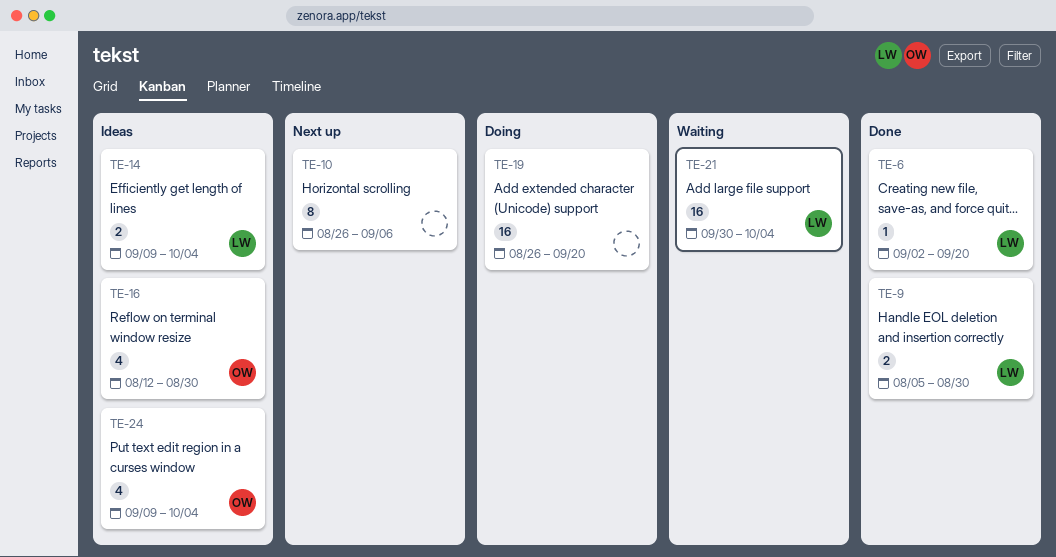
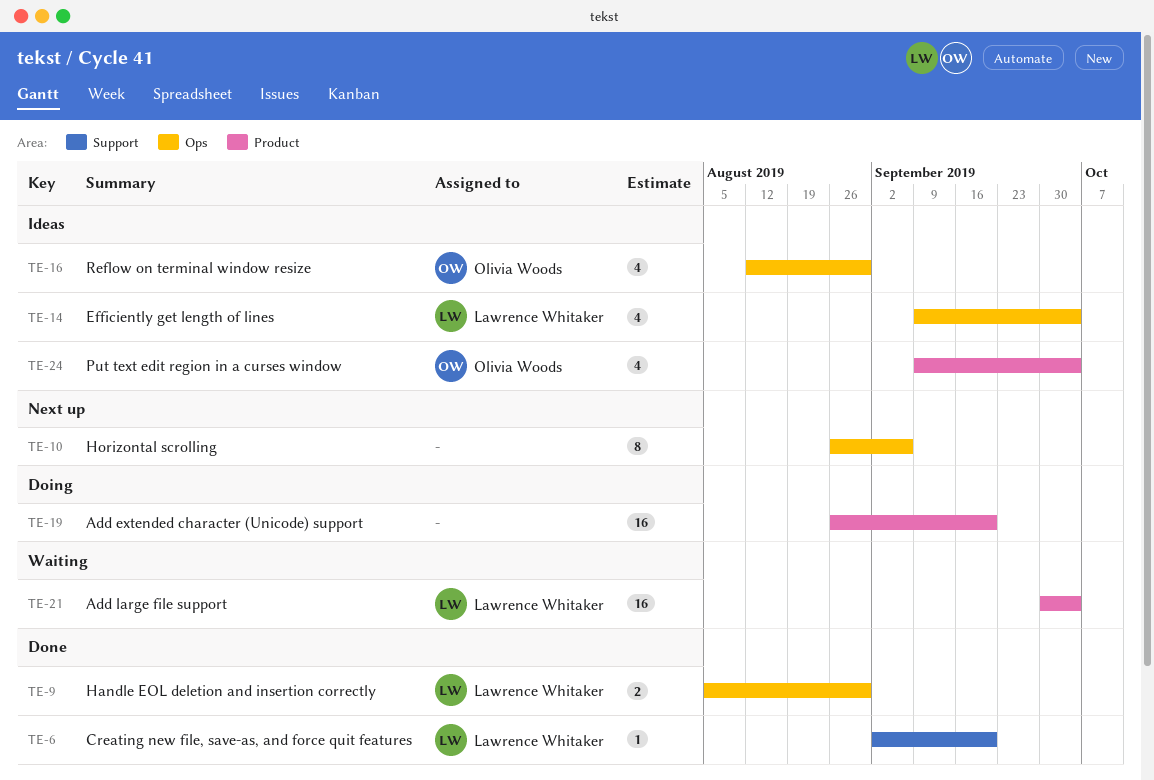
TE-14, estimate: 2 -> 4

